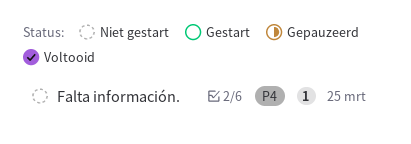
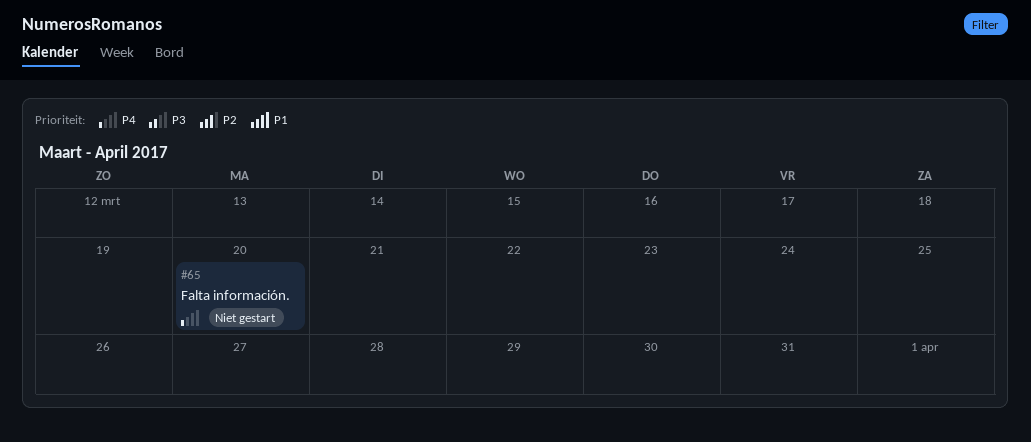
Falta información., due: Mar 25 -> Mar 20

